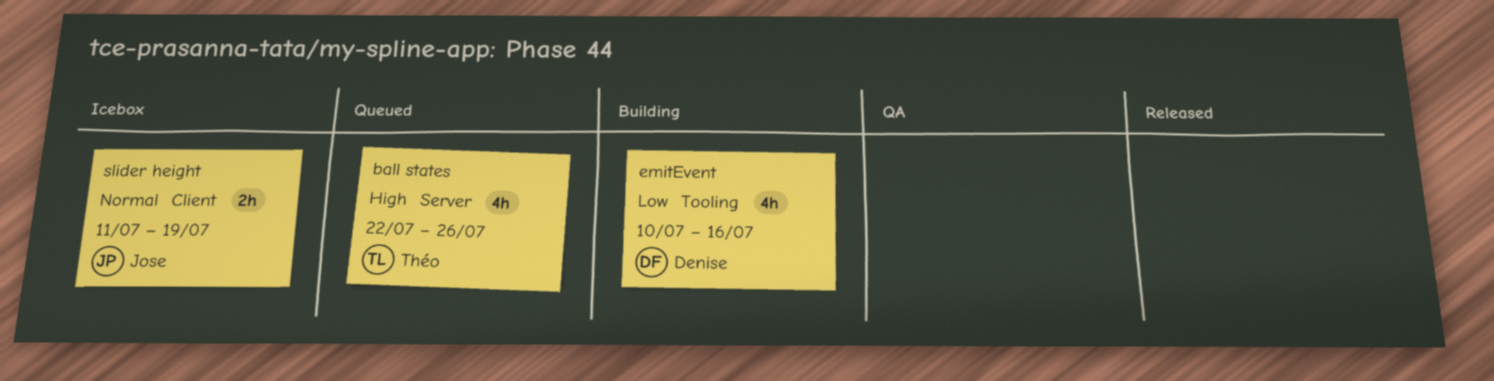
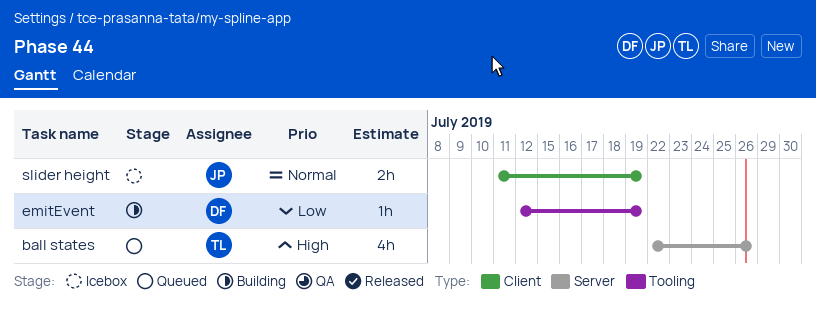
emitEvent, estimate: 4h -> 1h
emitEvent, start: Jul 10 -> Jul 12
emitEvent, due: Jul 16 -> Jul 19

